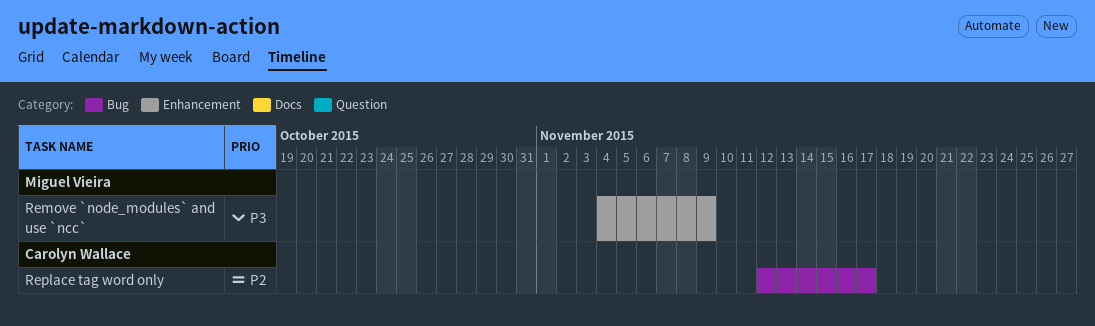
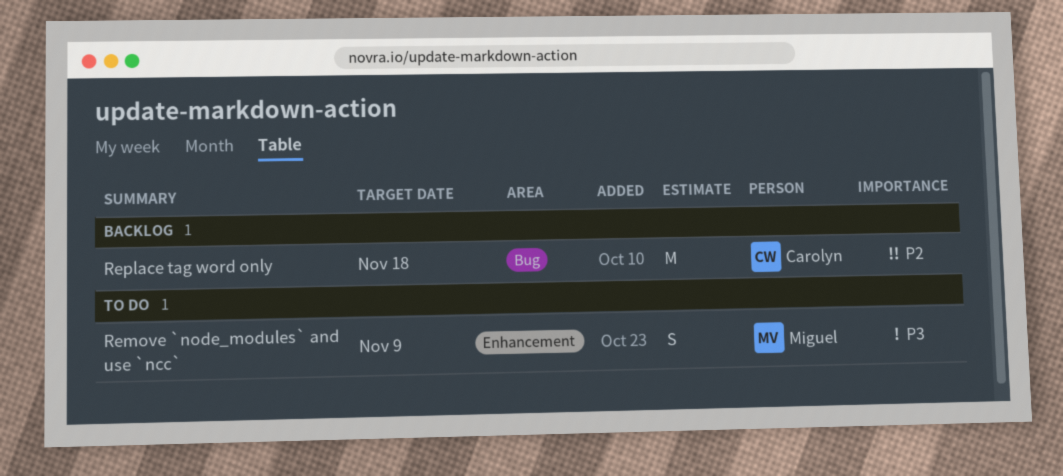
Replace tag word only, due: Nov 17 -> Nov 18

